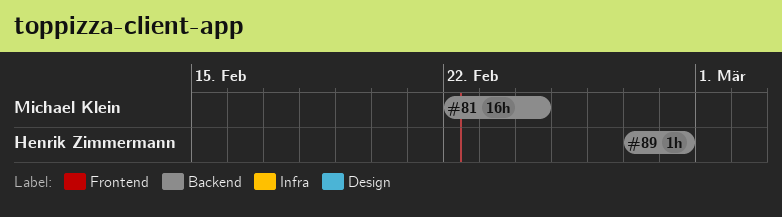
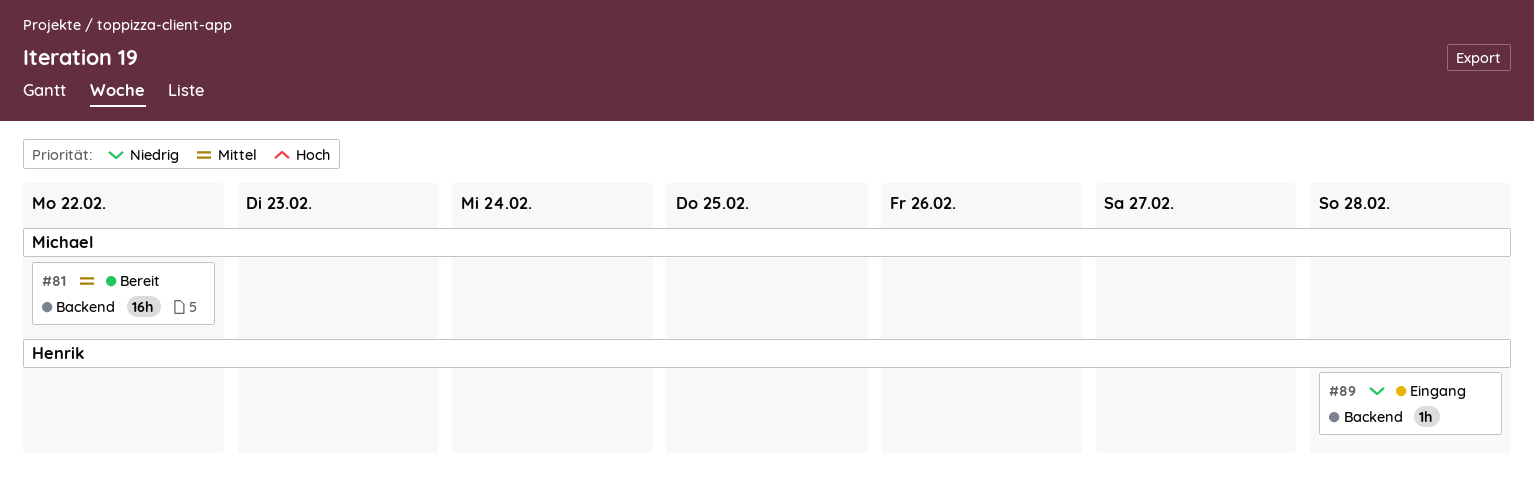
#81, due: Feb 24 -> Feb 22

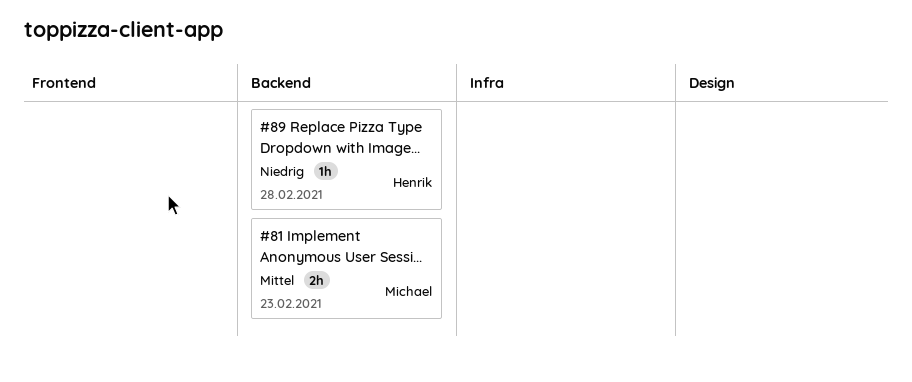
#81, estimate: 16h -> 2h
#81, due: Feb 22 -> Feb 23

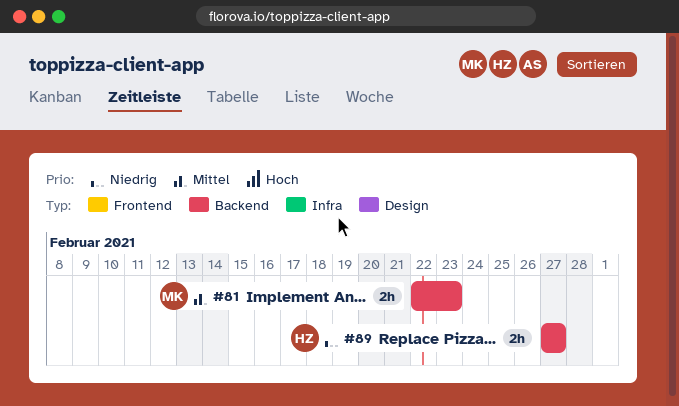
#89, estimate: 1h -> 2h
#89, due: Feb 28 -> Feb 27

